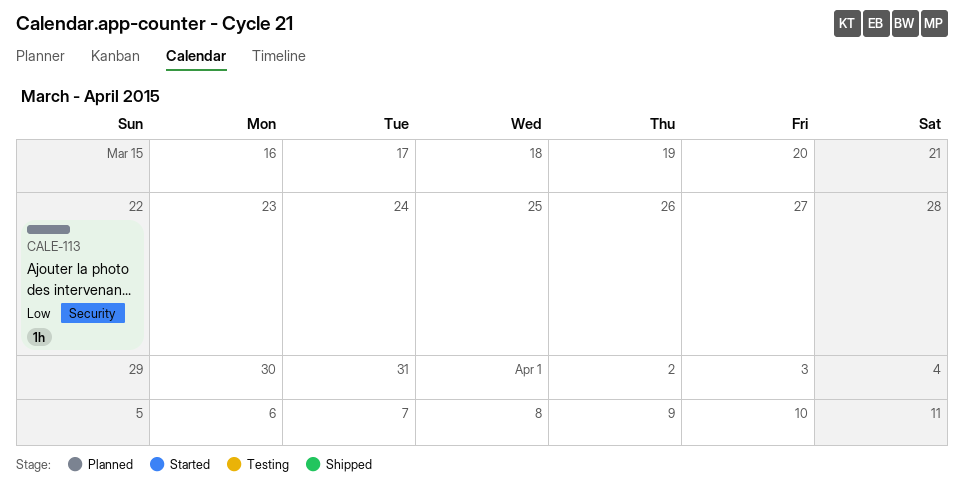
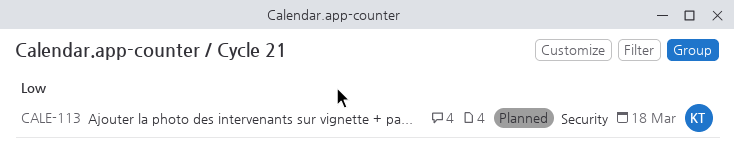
CALE-113, due: Mar 22 -> Mar 18

